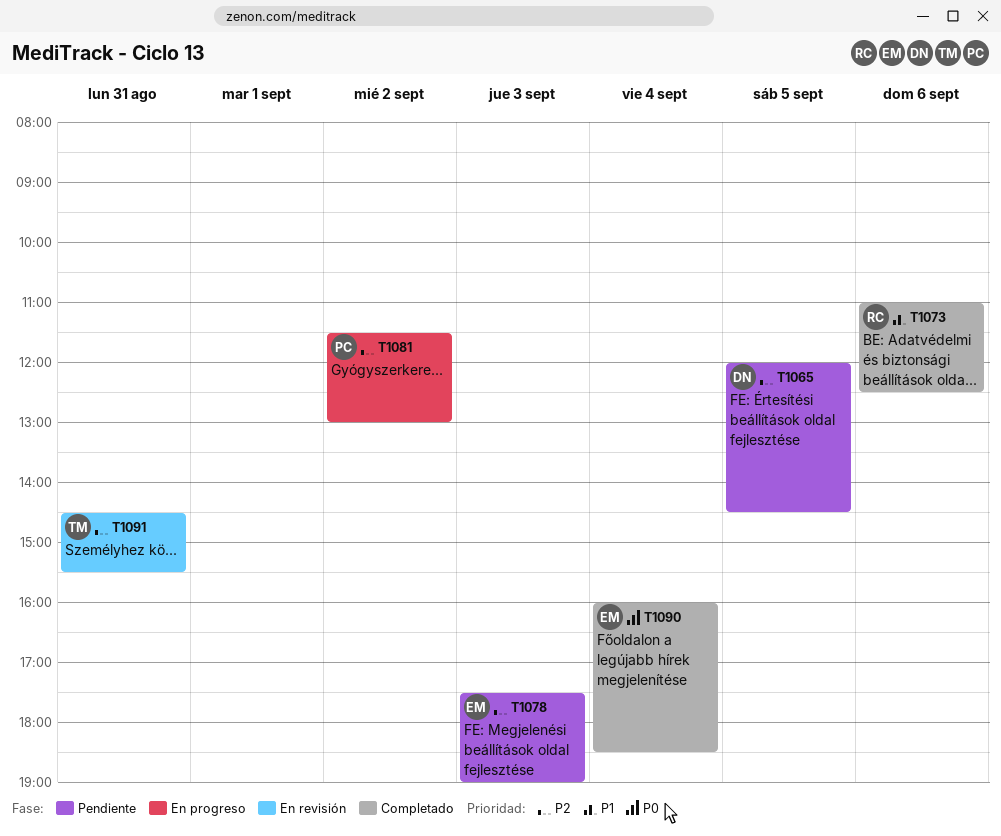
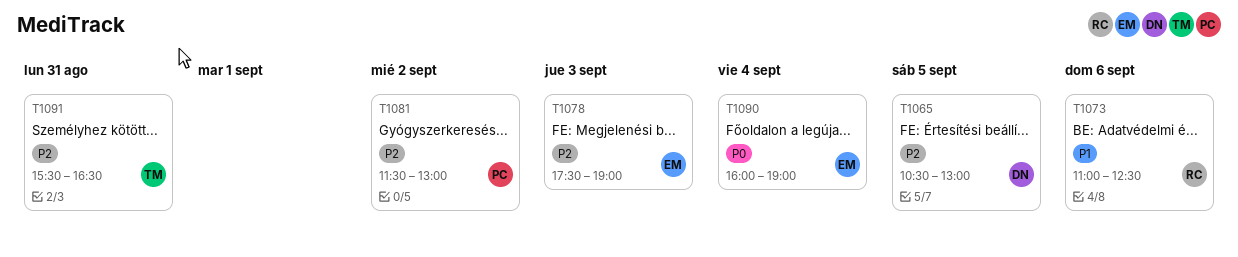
T1065, begins: 12:00 -> 10:30
T1065, ends: 14:30 -> 13:00
T1090, ends: 18:30 -> 19:00
T1091, begins: 14:30 -> 15:30
T1091, ends: 15:30 -> 16:30

